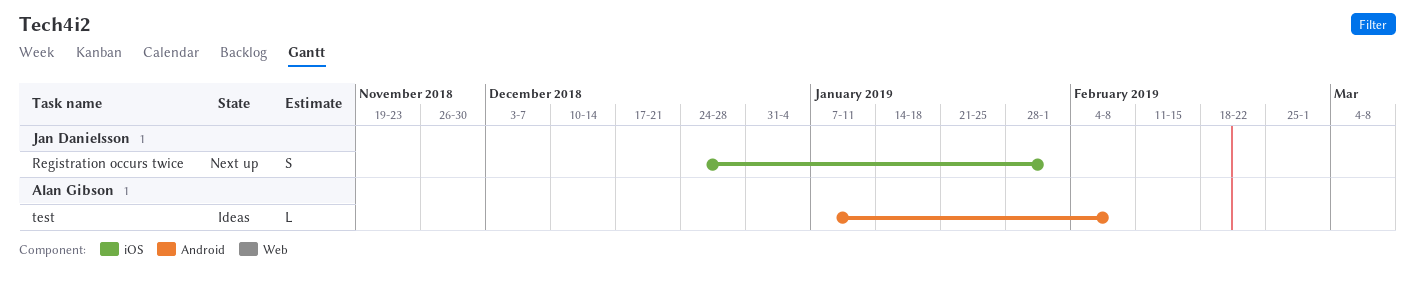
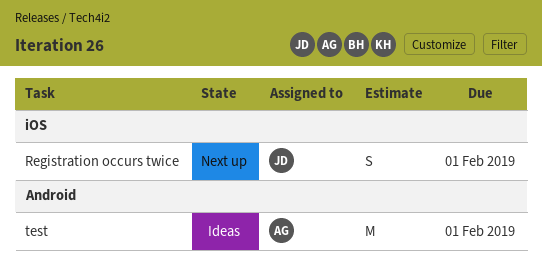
test, estimate: L -> M
test, due: Feb 8 -> Feb 1

